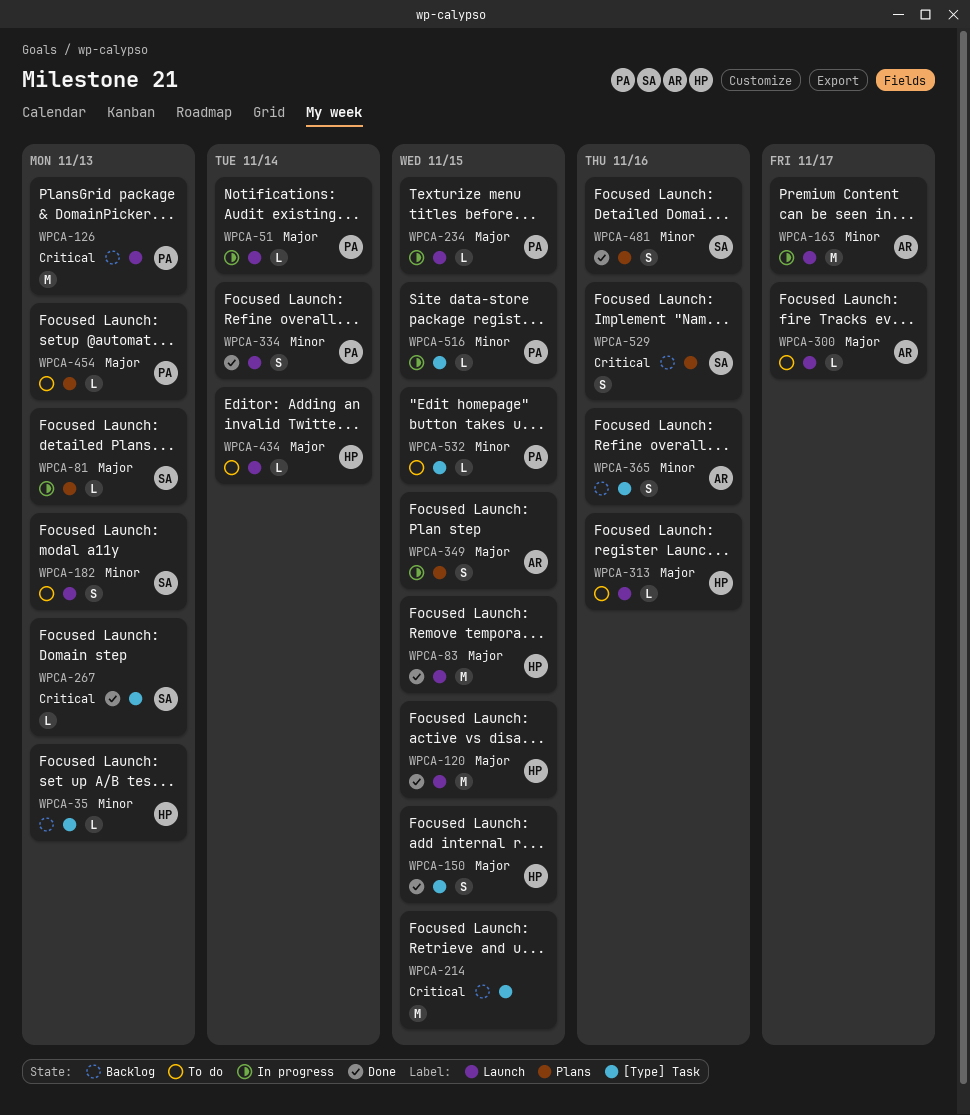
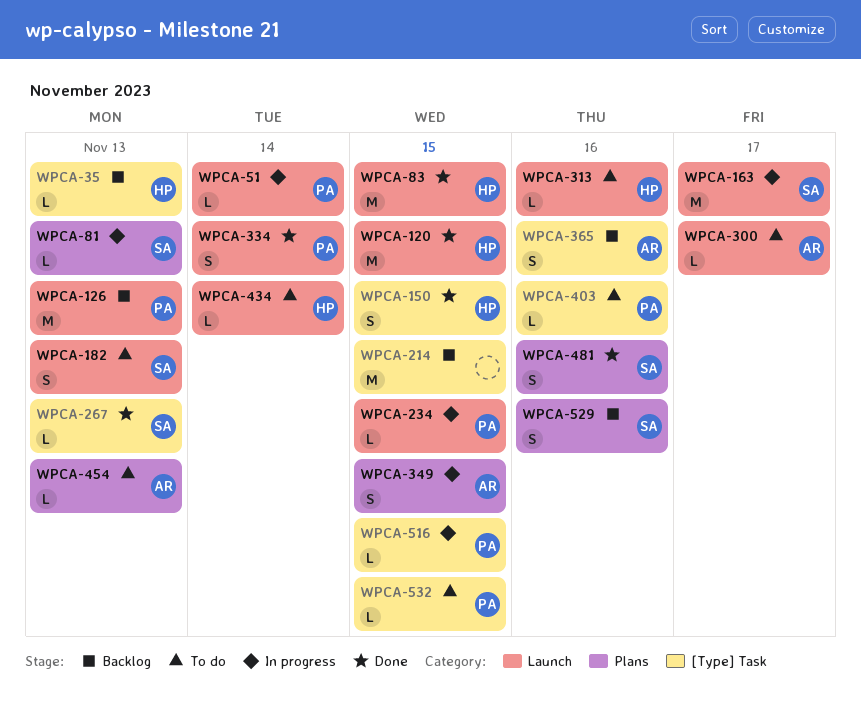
WPCA-163, owner: AR -> SA
WPCA-403: none -> present
WPCA-454, owner: PA -> AR

